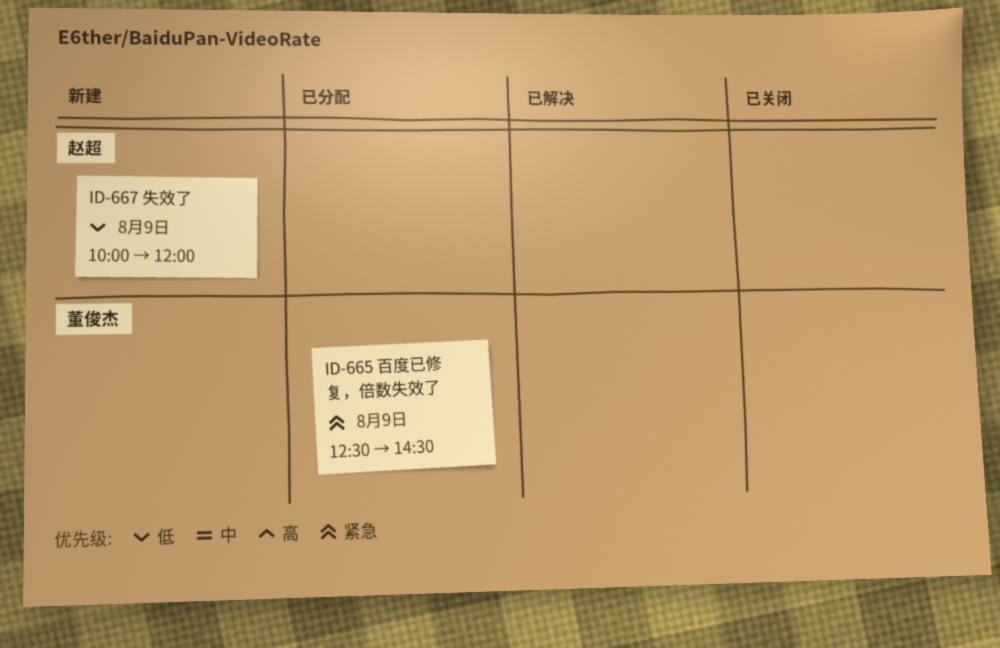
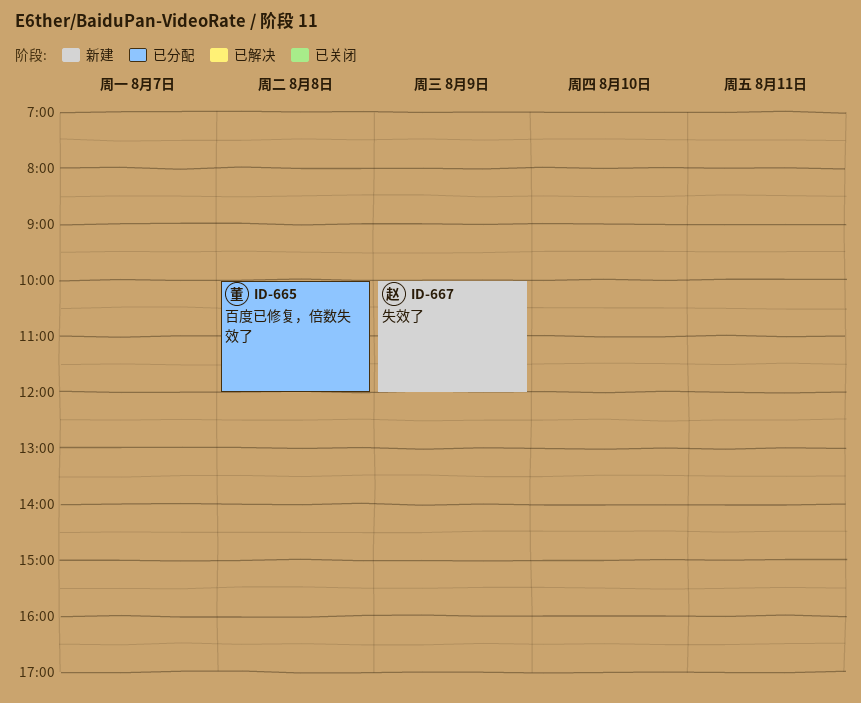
ID-665, day: Aug 9 -> Aug 8
ID-665, begins: 12:30 -> 10:00
ID-665, ends: 14:30 -> 12:00

